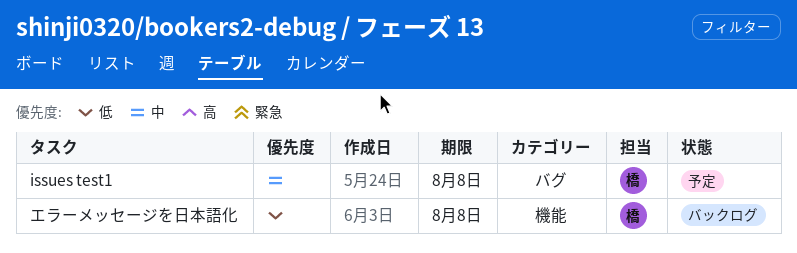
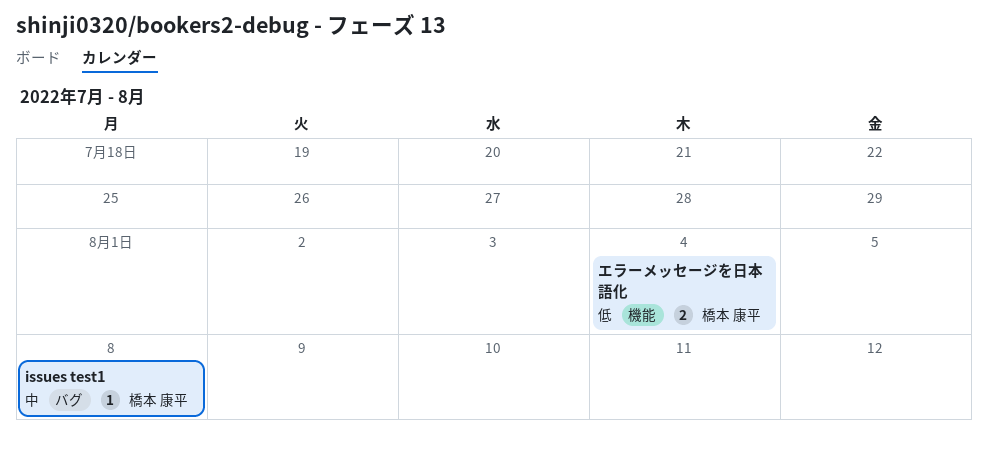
エラーメッセージを日本語化, due: Aug 8 -> Aug 4

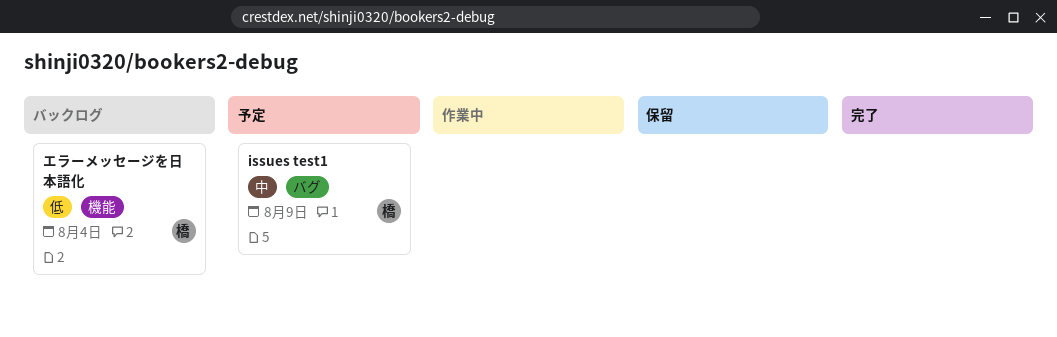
issues test1, due: Aug 8 -> Aug 9

